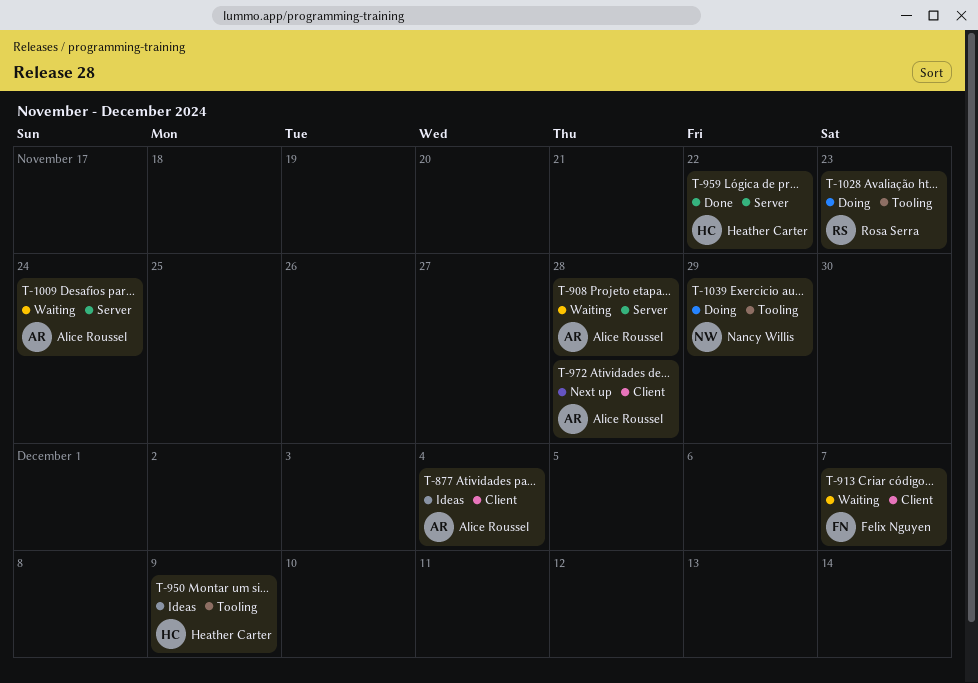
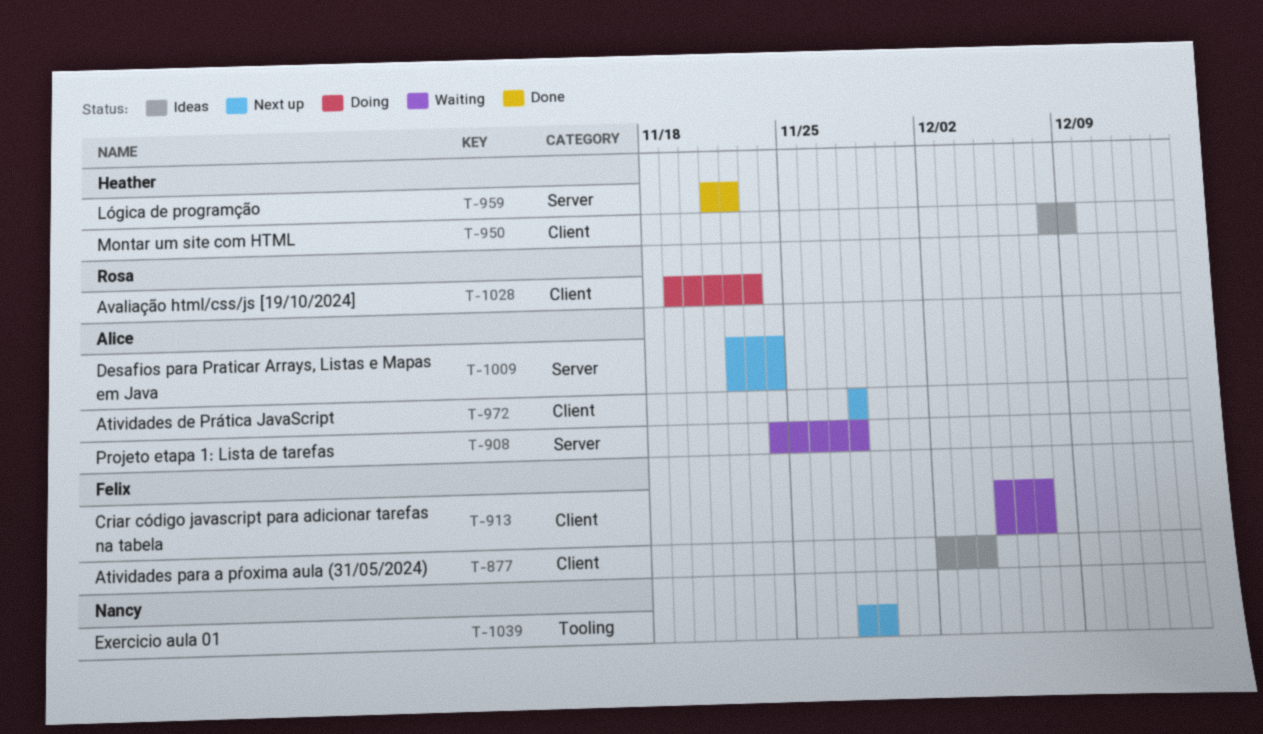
T-877, owner: Alice Roussel -> Felix Nguyen
T-950, label: Tooling -> Client
T-1009, status: Waiting -> Next up
T-1028, label: Tooling -> Client
T-1039, status: Doing -> Next up

